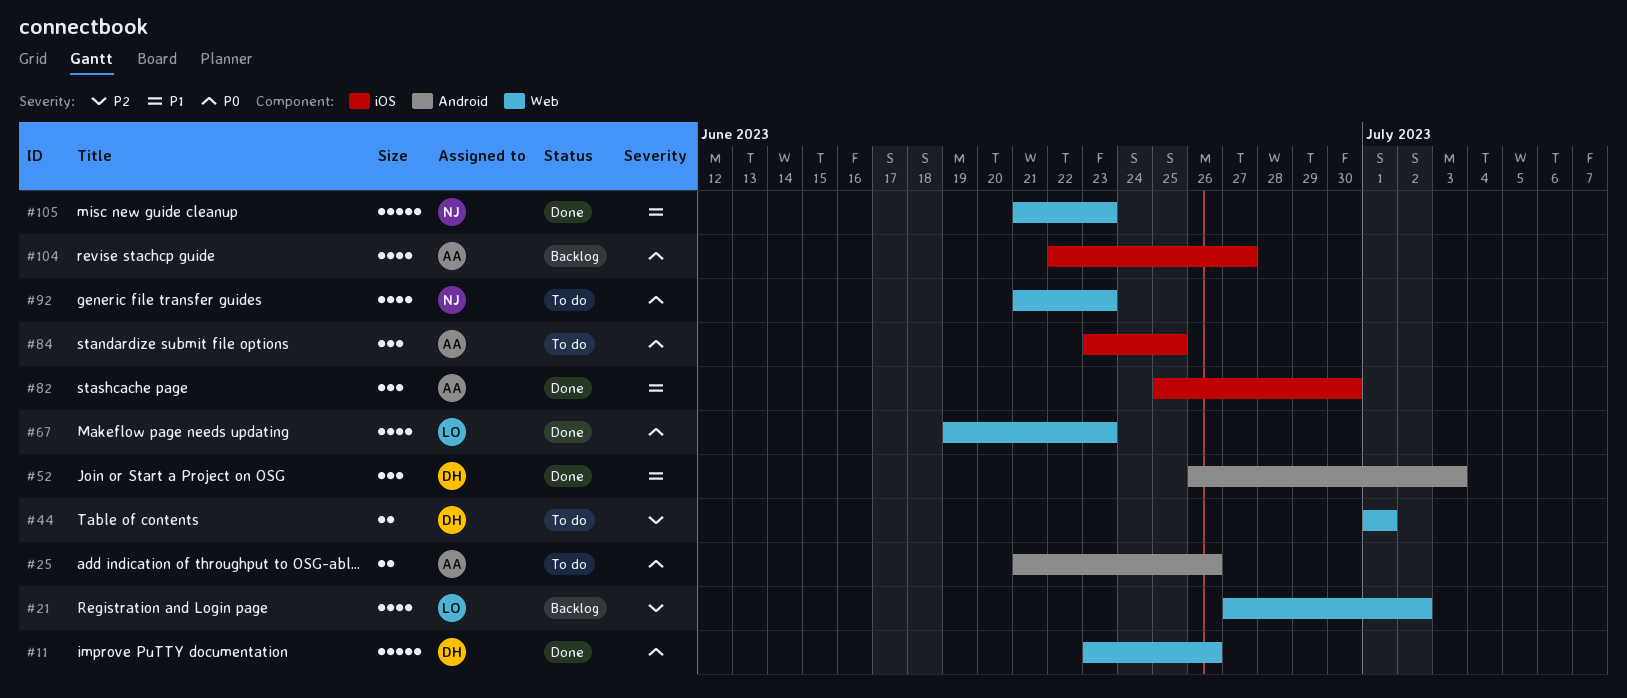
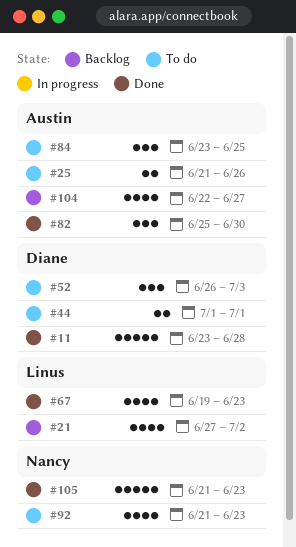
#11, due: Jun 26 -> Jun 28
#52, status: Done -> To do

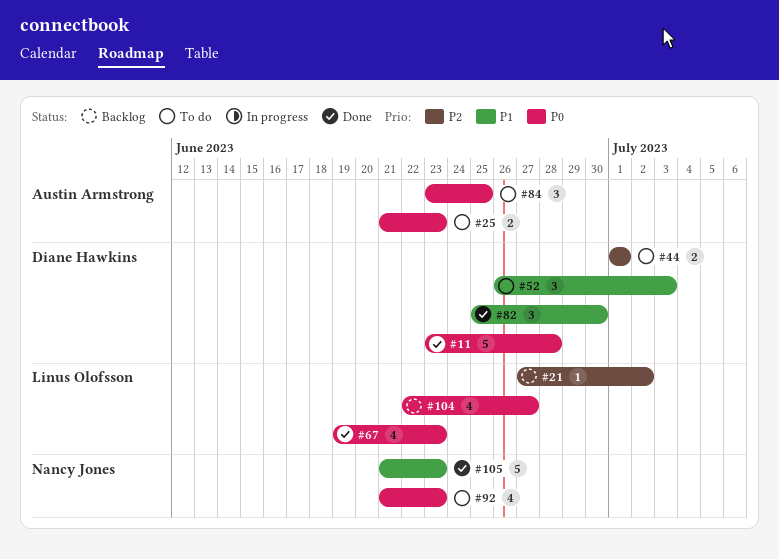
#21, estimate: 4 -> 1
#25, due: Jun 26 -> Jun 23
#82, owner: Austin Armstrong -> Diane Hawkins
#104, owner: Austin Armstrong -> Linus Olofsson

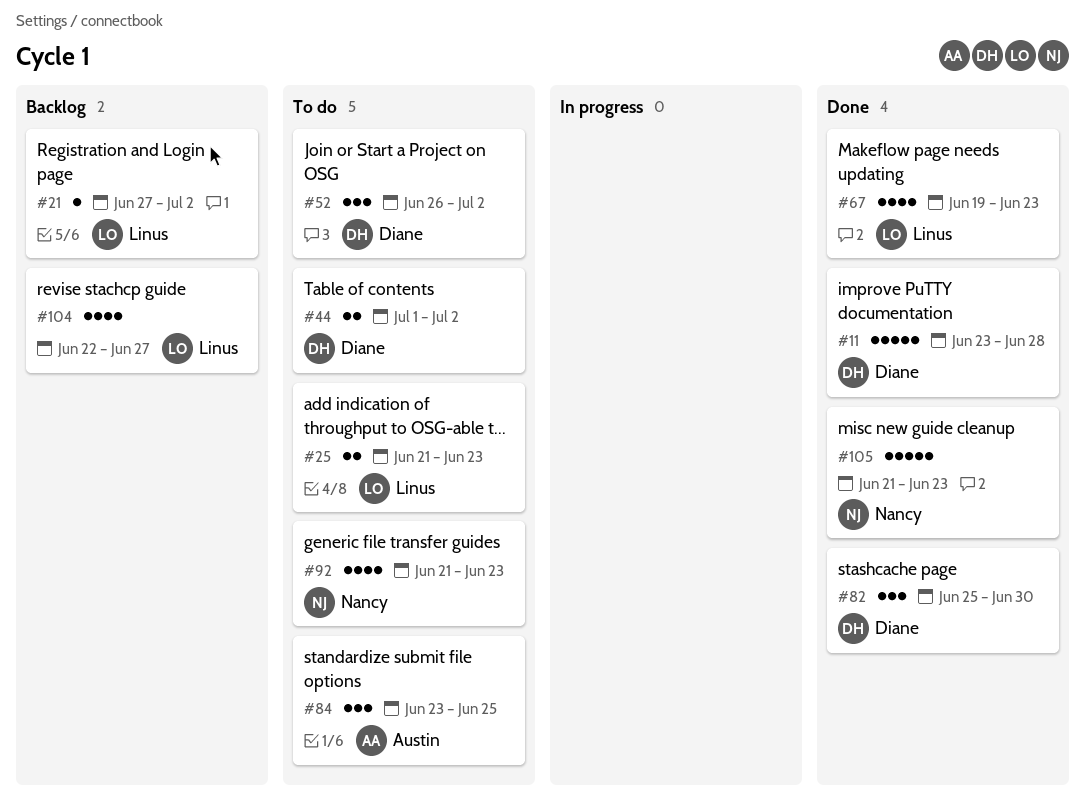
#25, owner: Austin Armstrong -> Linus Olofsson
#44, due: Jul 1 -> Jul 2
#52, due: Jul 3 -> Jul 2

